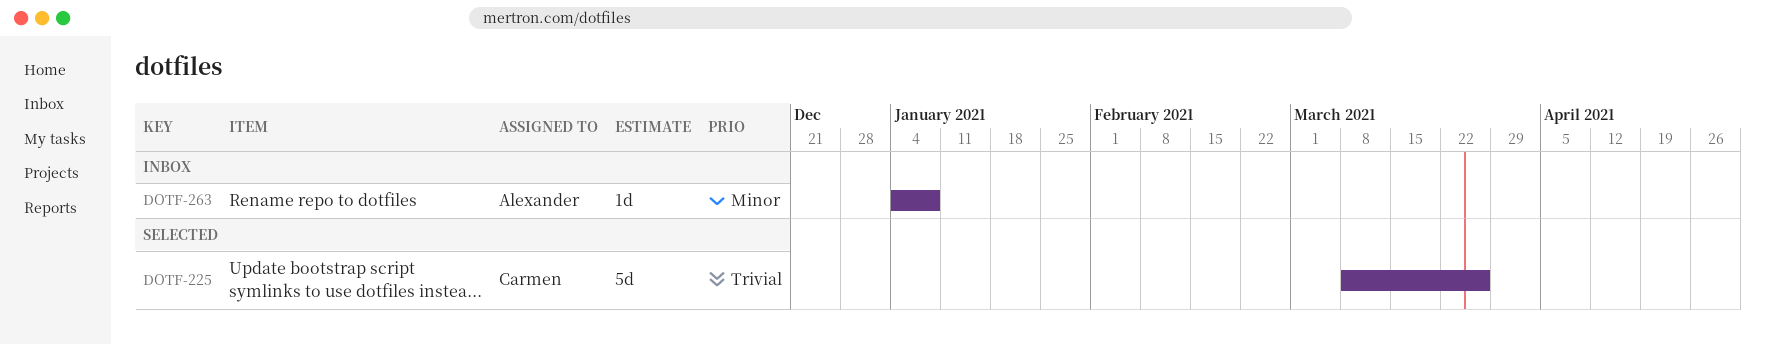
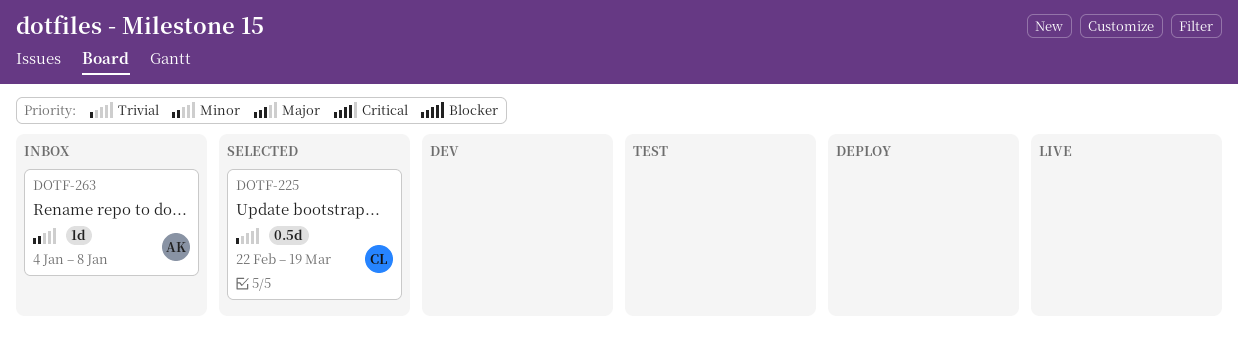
DOTF-225, estimate: 5d -> 0.5d
DOTF-225, start: Mar 8 -> Feb 22
DOTF-225, due: Mar 26 -> Mar 19

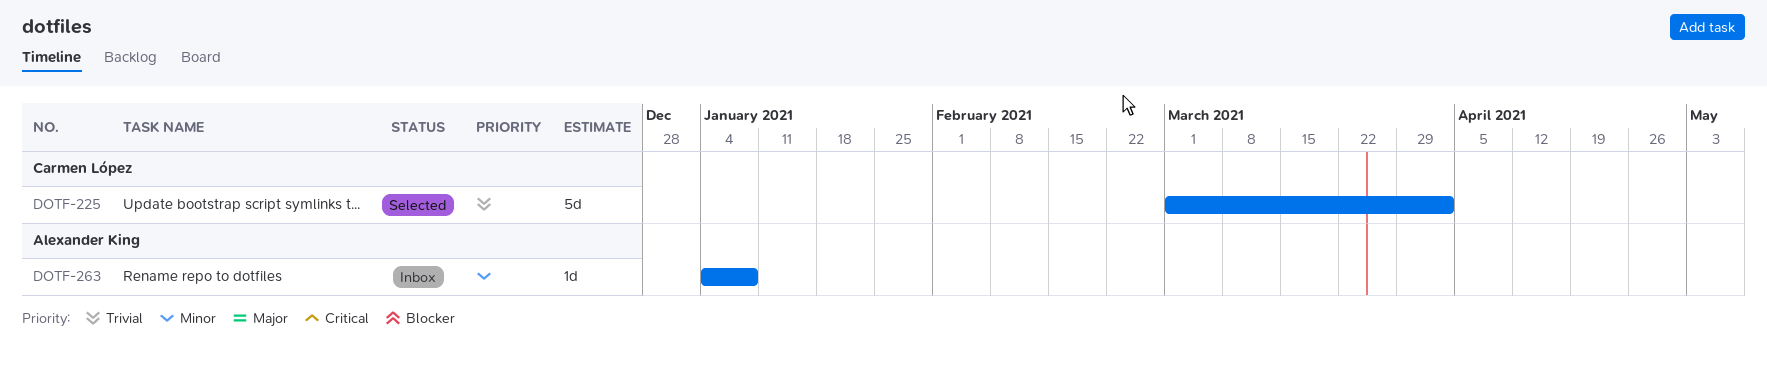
DOTF-225, estimate: 0.5d -> 5d
DOTF-225, start: Feb 22 -> Mar 1
DOTF-225, due: Mar 19 -> Apr 2

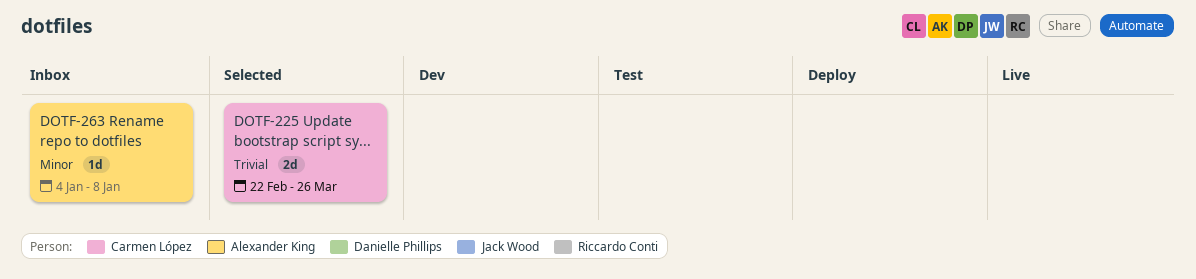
DOTF-225, estimate: 5d -> 2d
DOTF-225, start: Mar 1 -> Feb 22
DOTF-225, due: Apr 2 -> Mar 26

